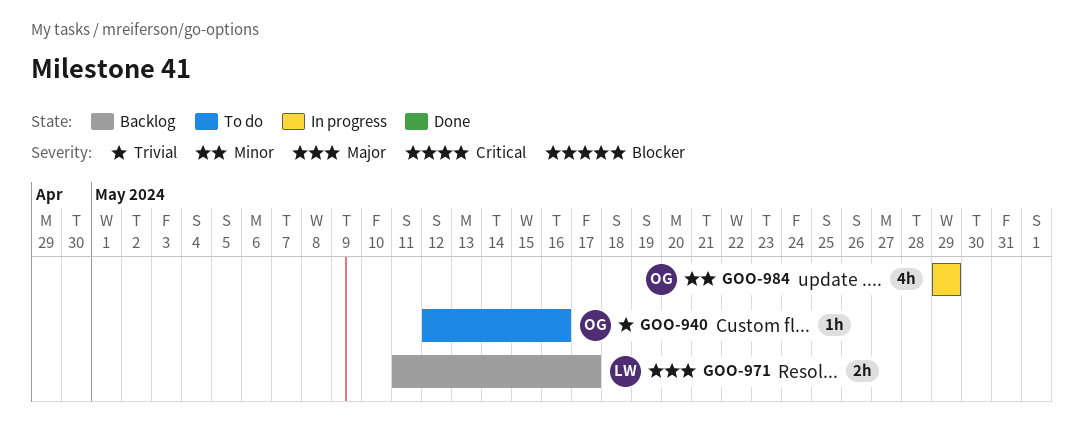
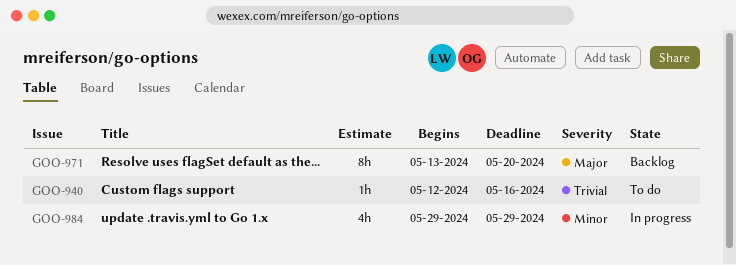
GOO-971, estimate: 2h -> 8h
GOO-971, start: May 11 -> May 13
GOO-971, due: May 17 -> May 20

